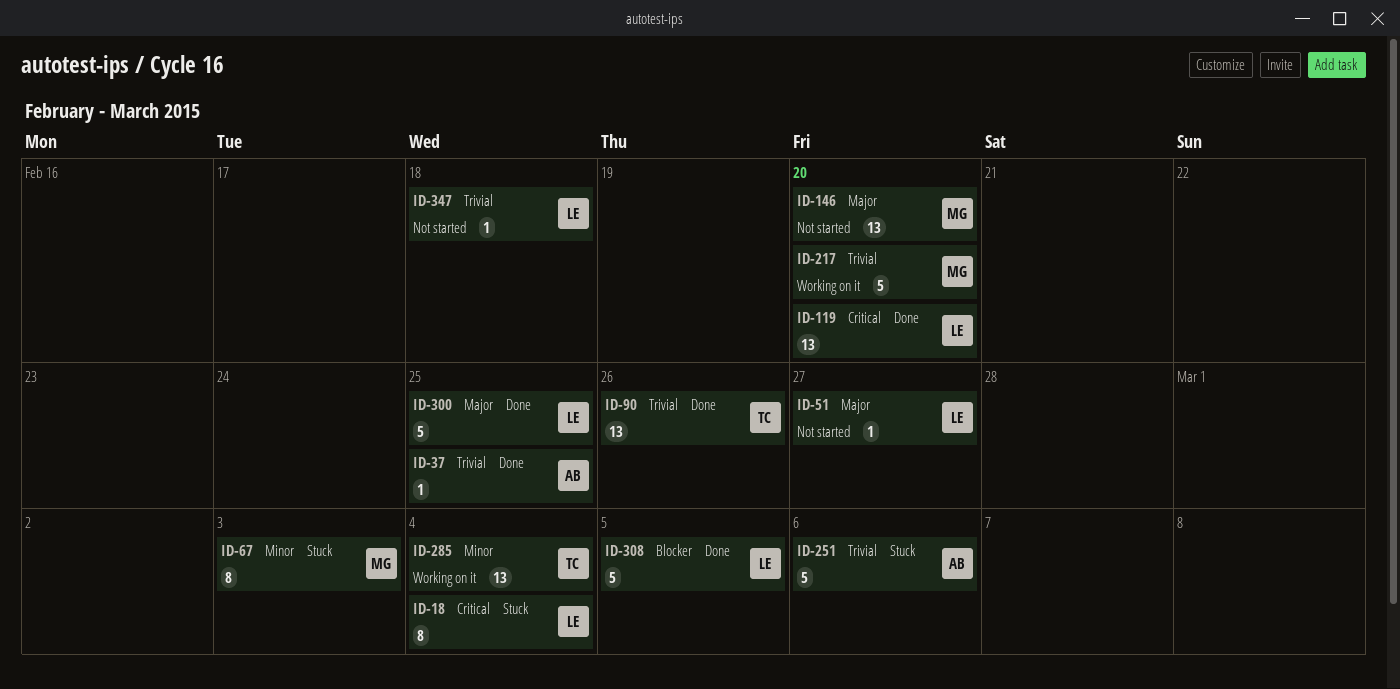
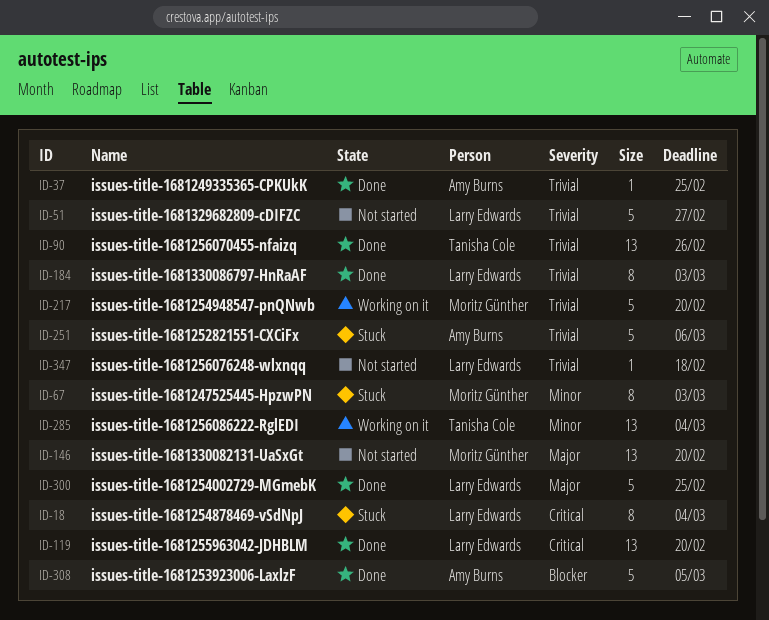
ID-51, priority: Major -> Trivial
ID-51, estimate: 1 -> 5
ID-184: none -> present
ID-308, owner: Larry Edwards -> Amy Burns

